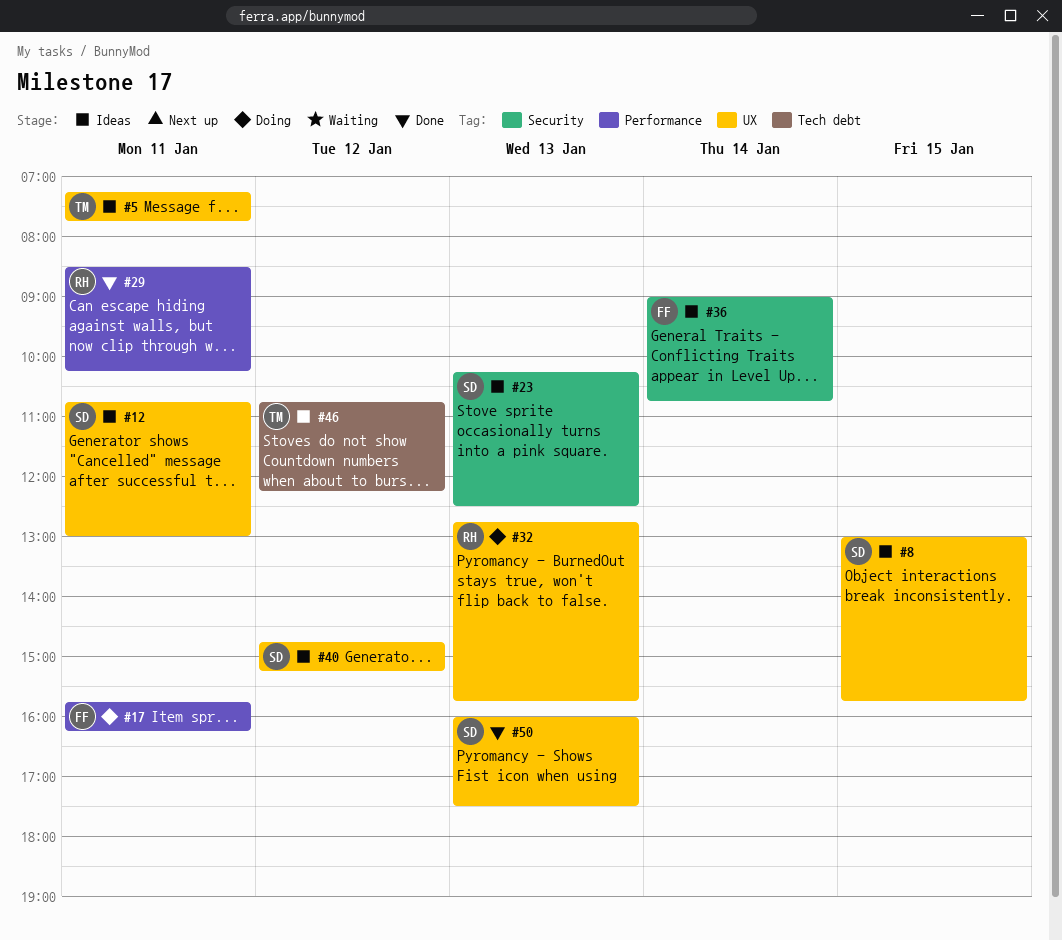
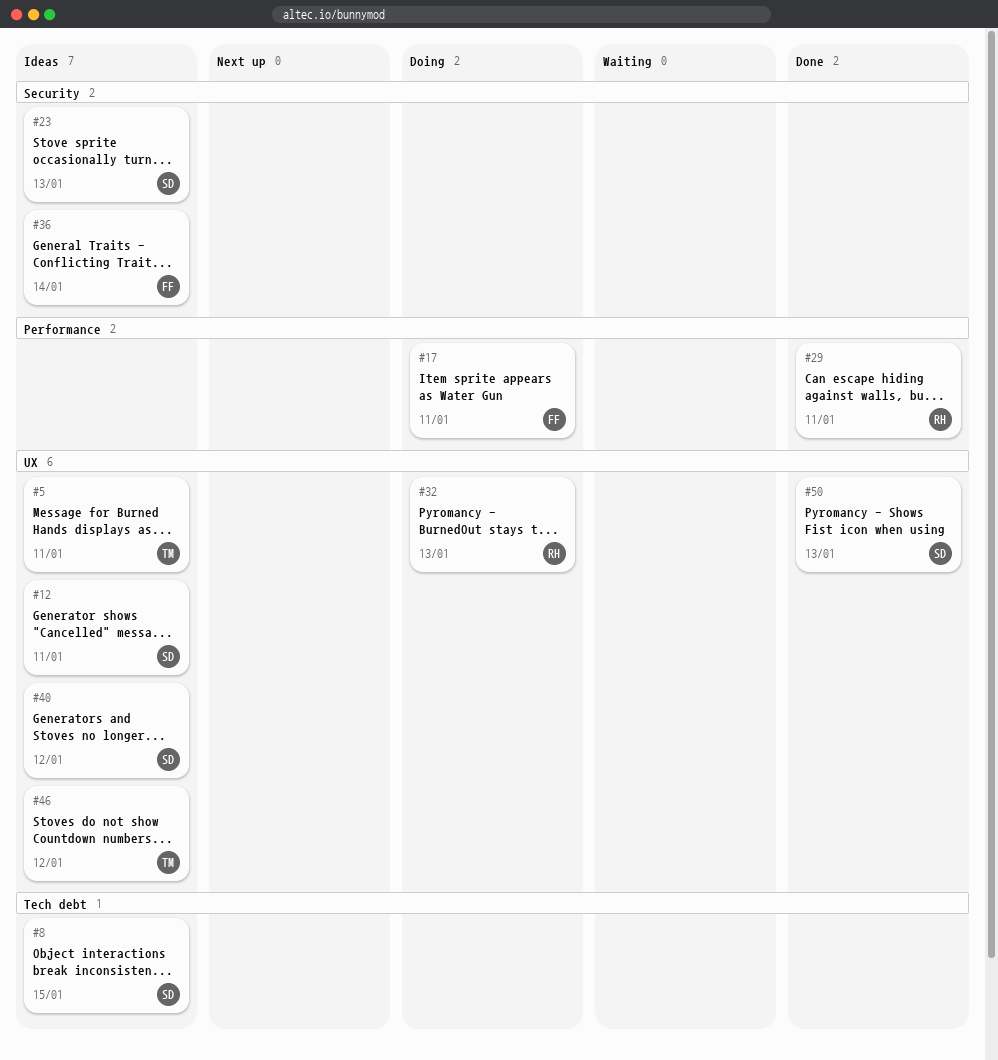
#8, label: UX -> Tech debt
#46, label: Tech debt -> UX

